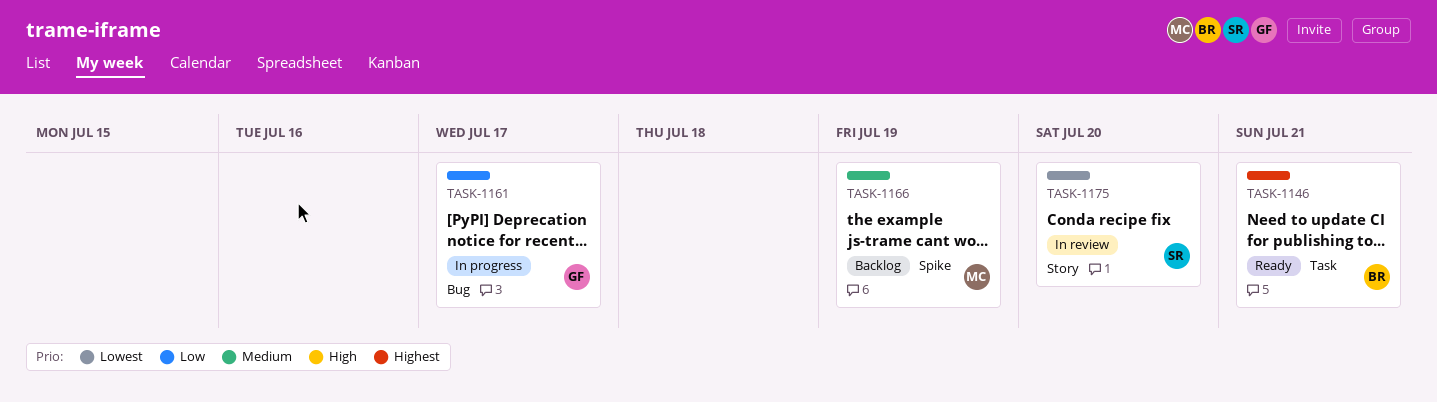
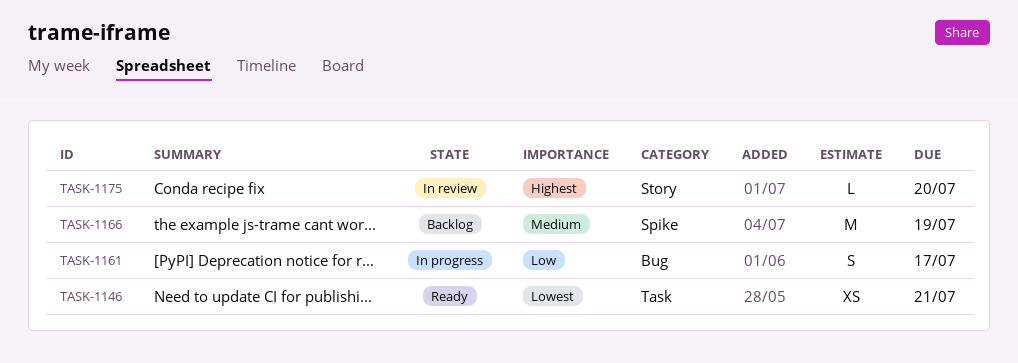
TASK-1146, priority: Highest -> Lowest
TASK-1175, priority: Lowest -> Highest

